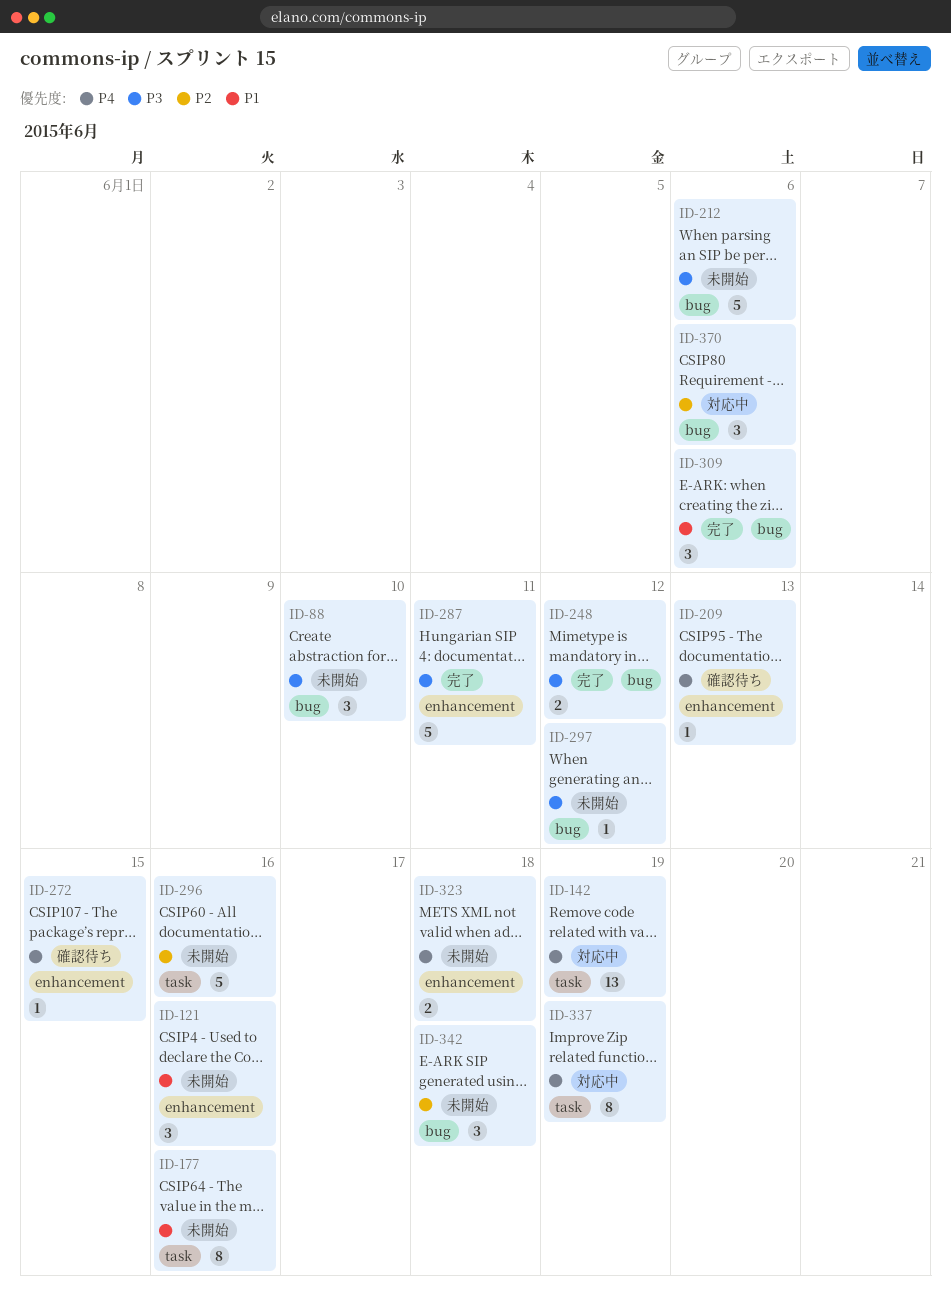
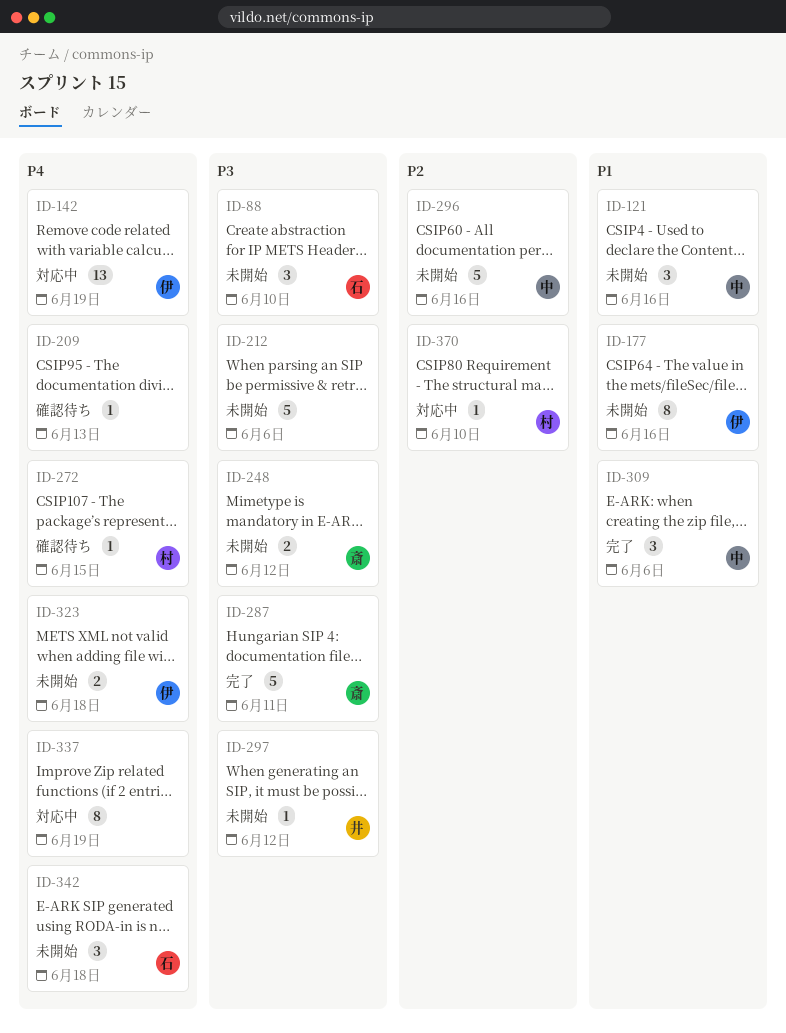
ID-248, status: 完了 -> 未開始
ID-342, priority: P2 -> P4
ID-370, estimate: 3 -> 1
ID-370, due: Jun 6 -> Jun 10

